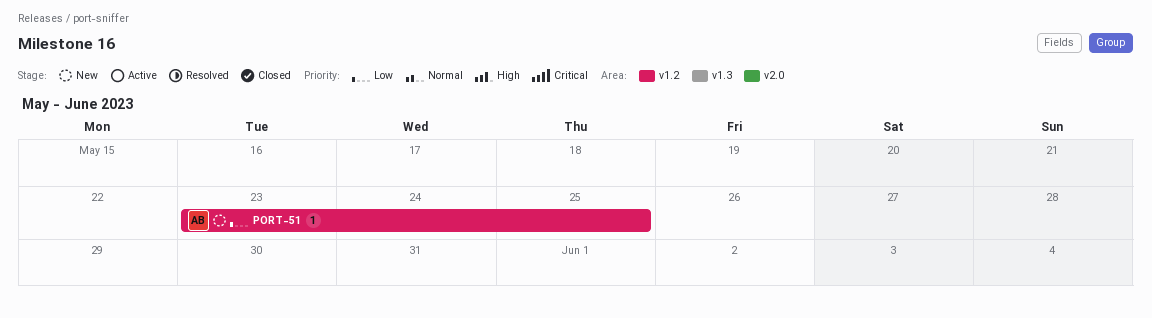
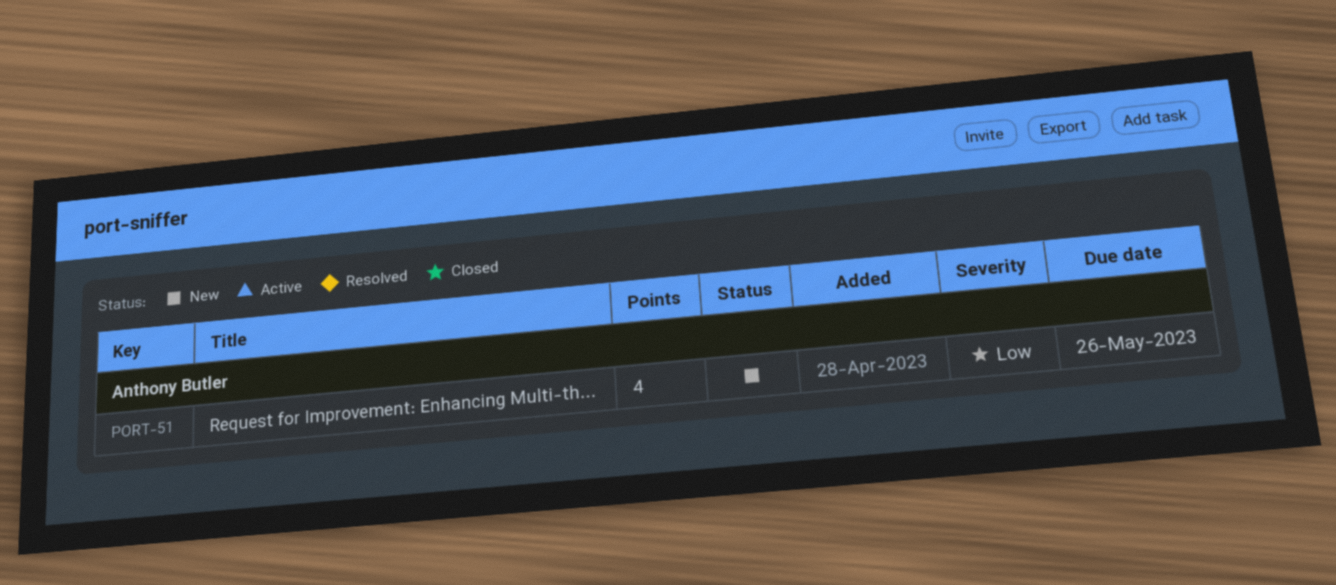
PORT-51, estimate: 1 -> 4
PORT-51, due: May 25 -> May 26

